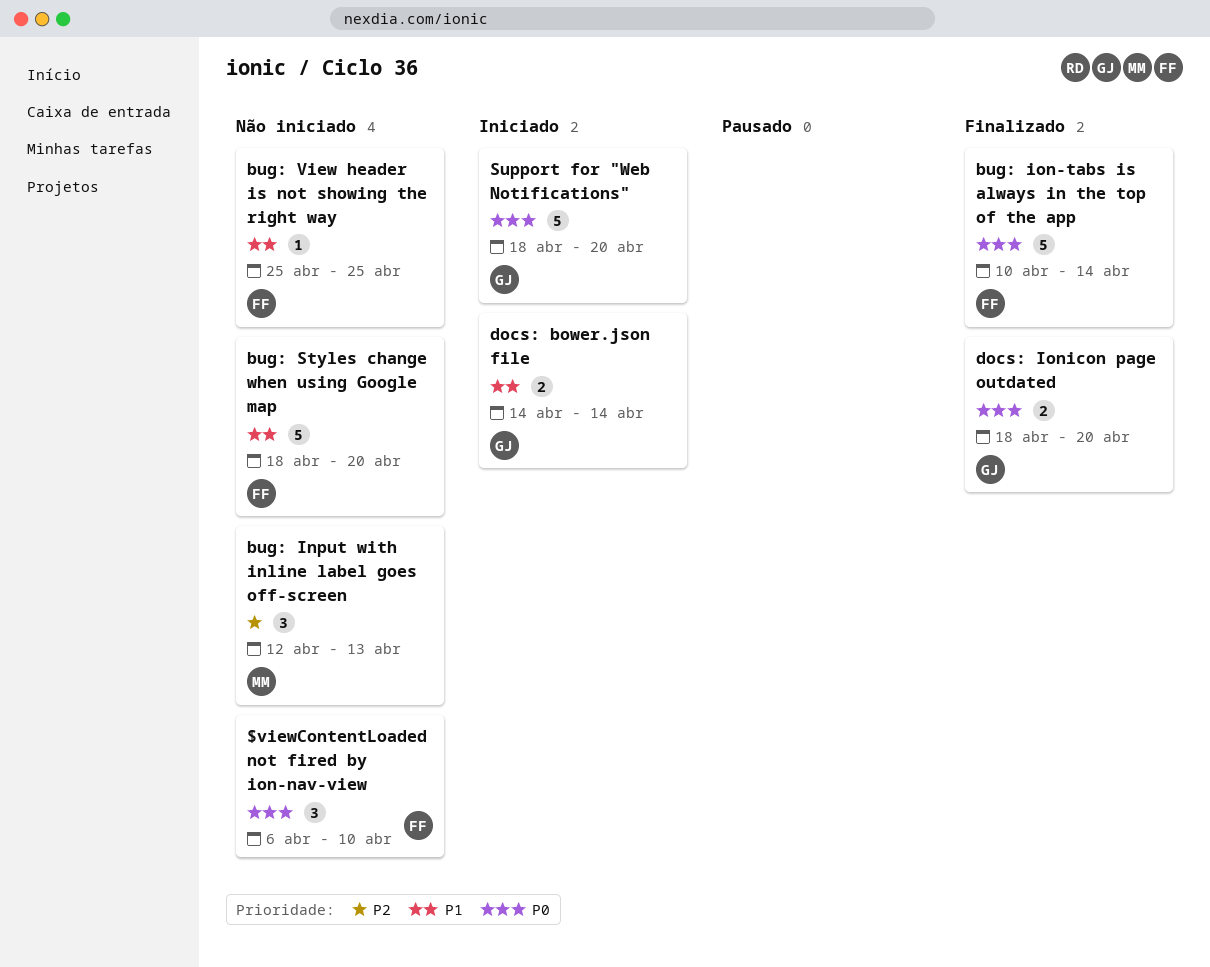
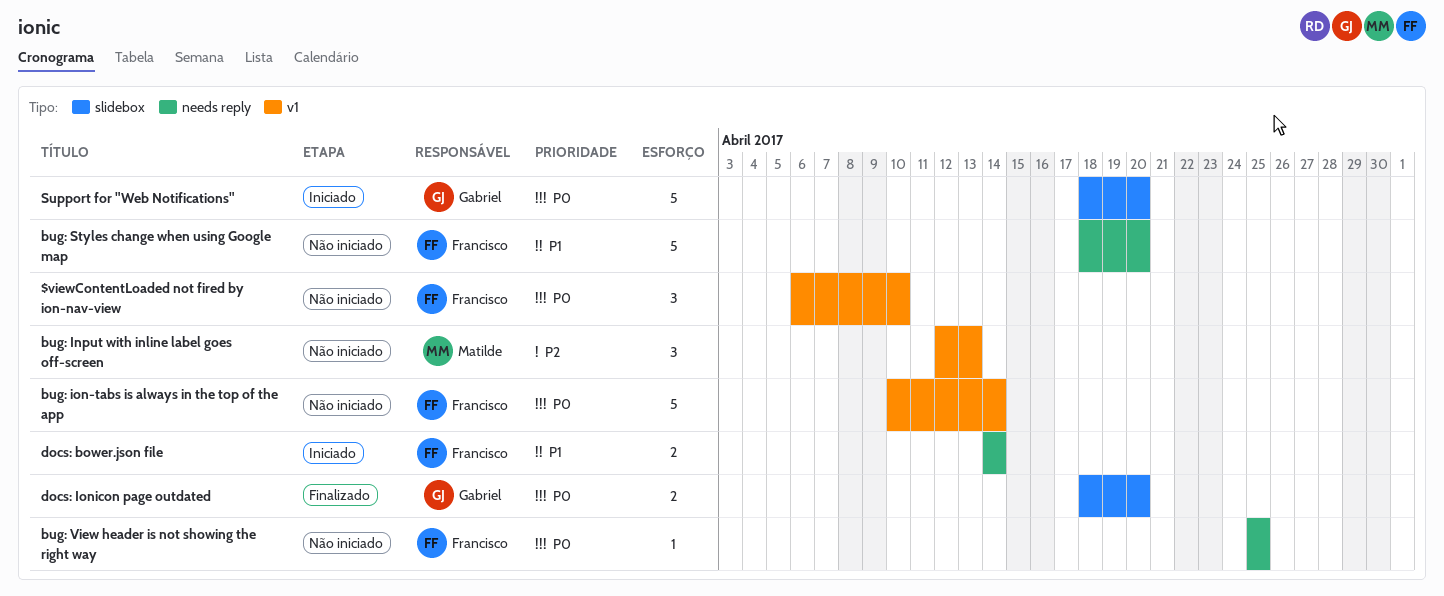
bug: ion-tabs is always in the top of the app, status: Finalizado -> Não iniciado
bug: View header is not showing the right way, priority: P1 -> P0
docs: bower.json file, owner: Gabriel -> Francisco

